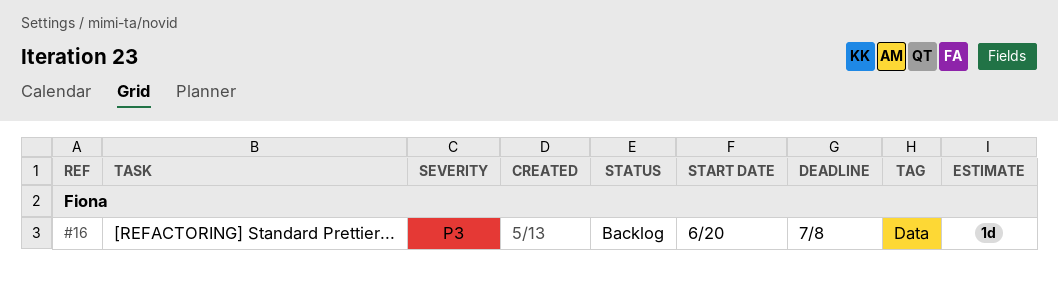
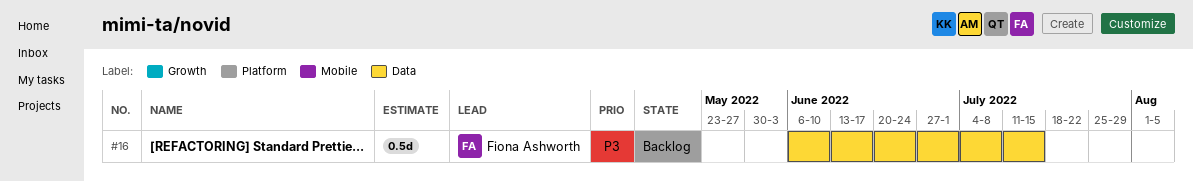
#16, estimate: 1d -> 0.5d
#16, start: Jun 20 -> Jun 6
#16, due: Jul 8 -> Jul 15

